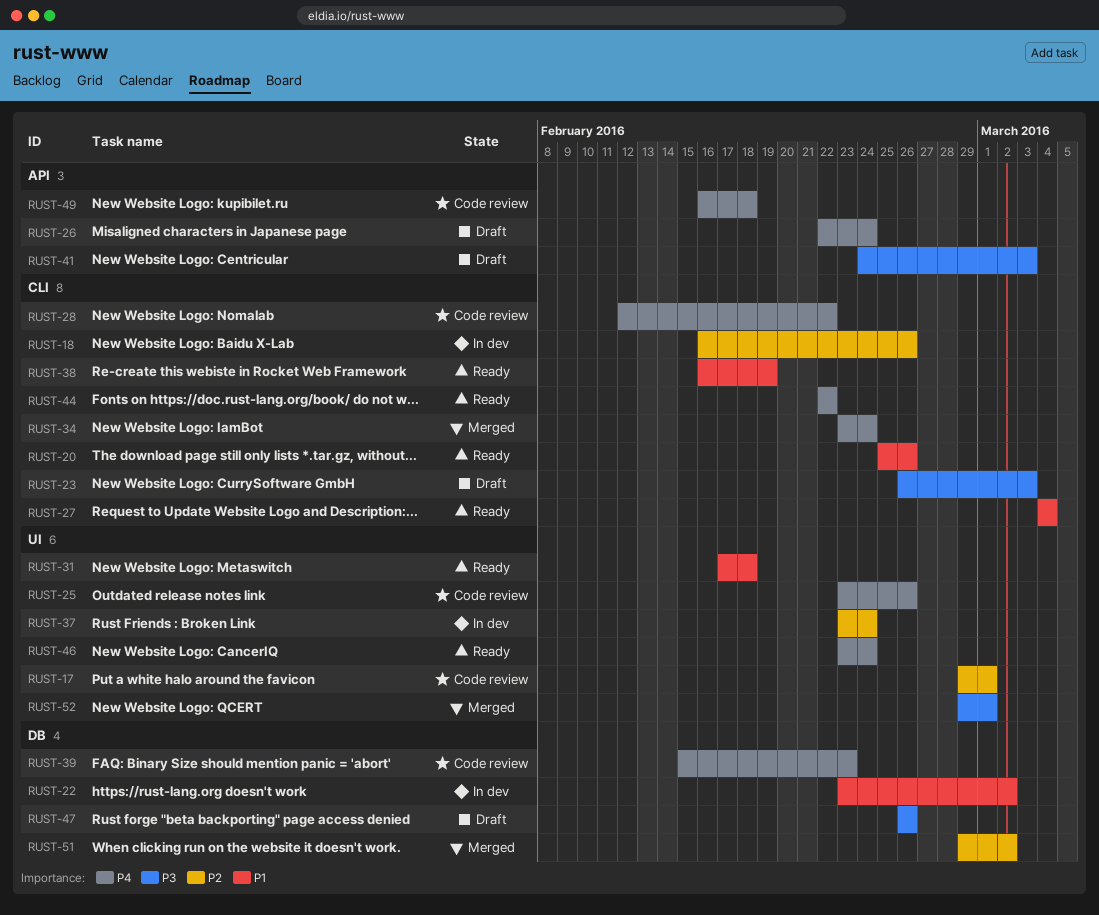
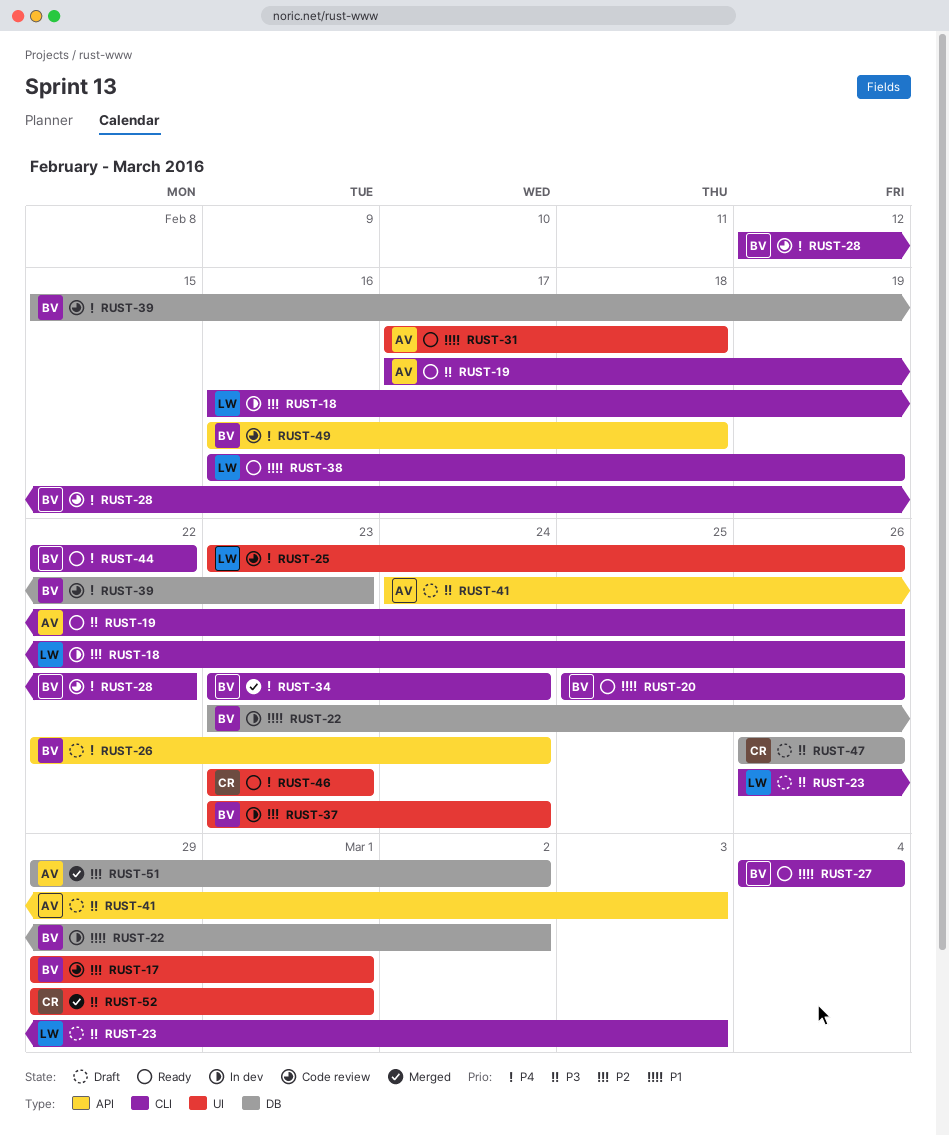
RUST-19: none -> present
RUST-46, due: Feb 24 -> Feb 23

